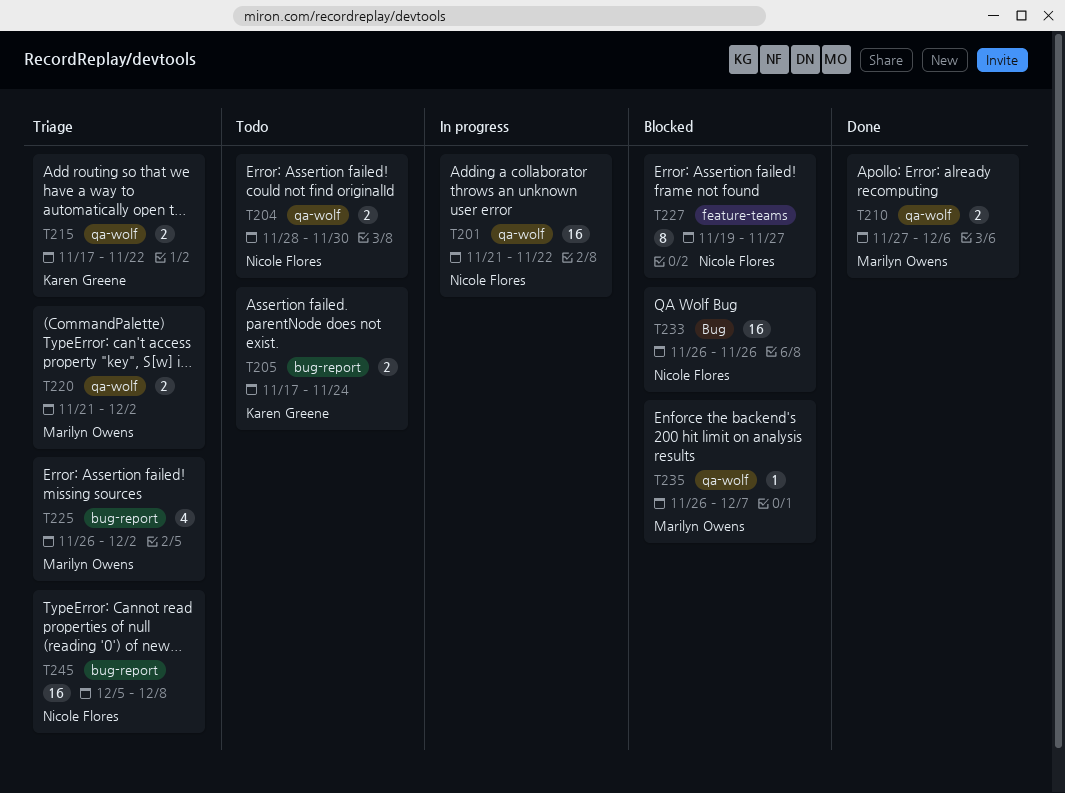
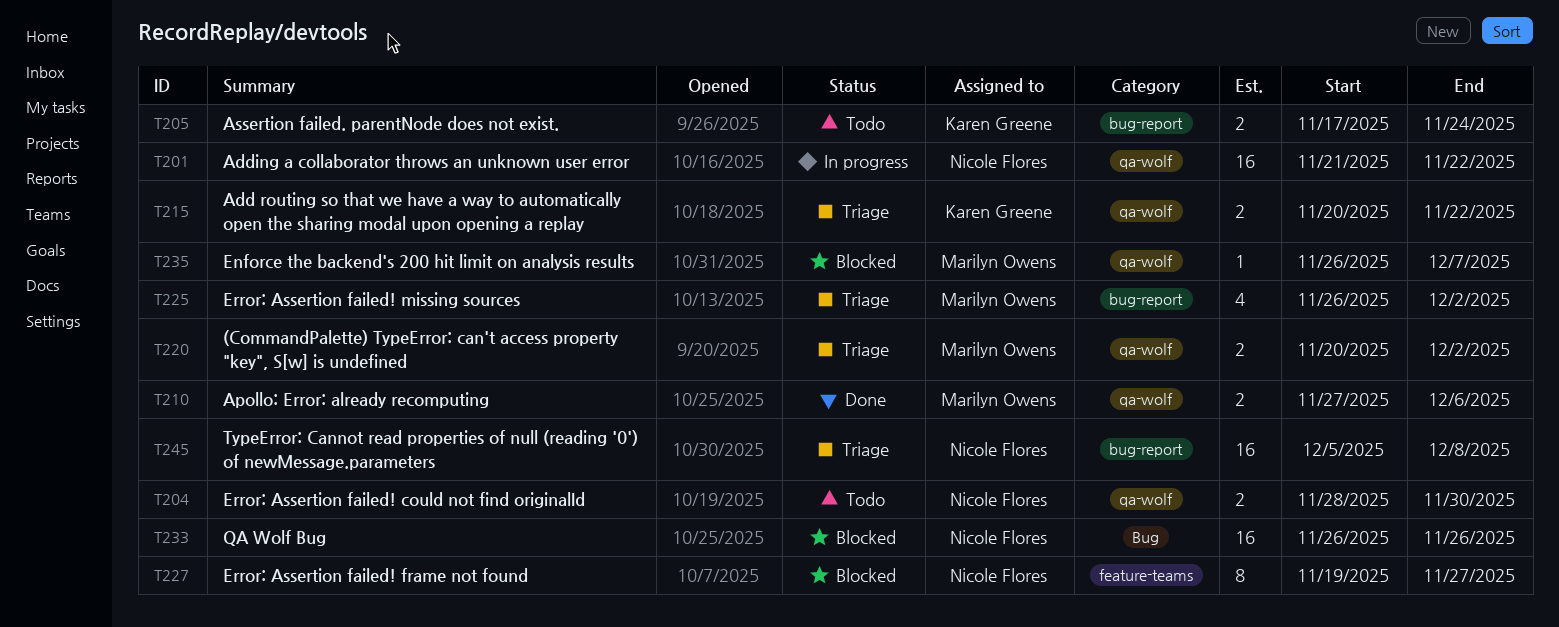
T215, start: Nov 17 -> Nov 20
T220, start: Nov 21 -> Nov 20

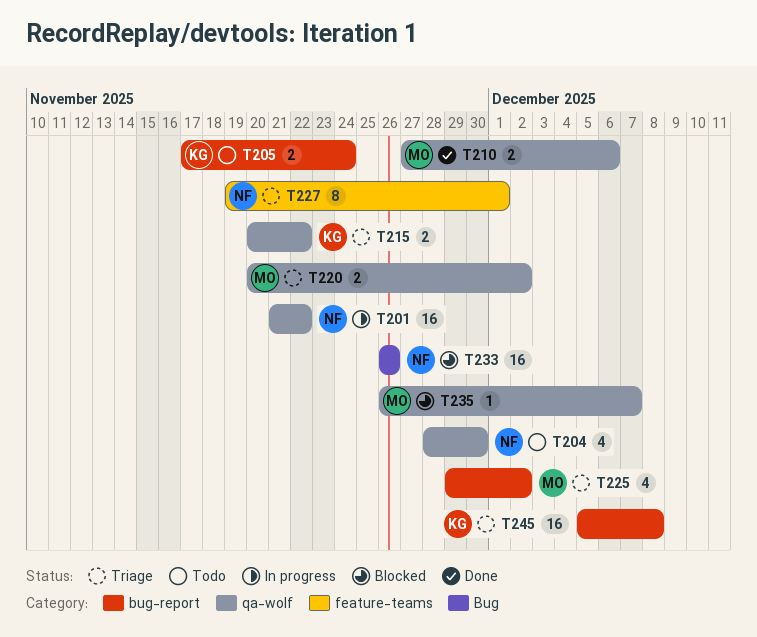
T204, estimate: 2 -> 4
T225, start: Nov 26 -> Nov 29
T227, status: Blocked -> Triage
T227, due: Nov 27 -> Dec 1
T245, owner: Nicole Flores -> Karen Greene

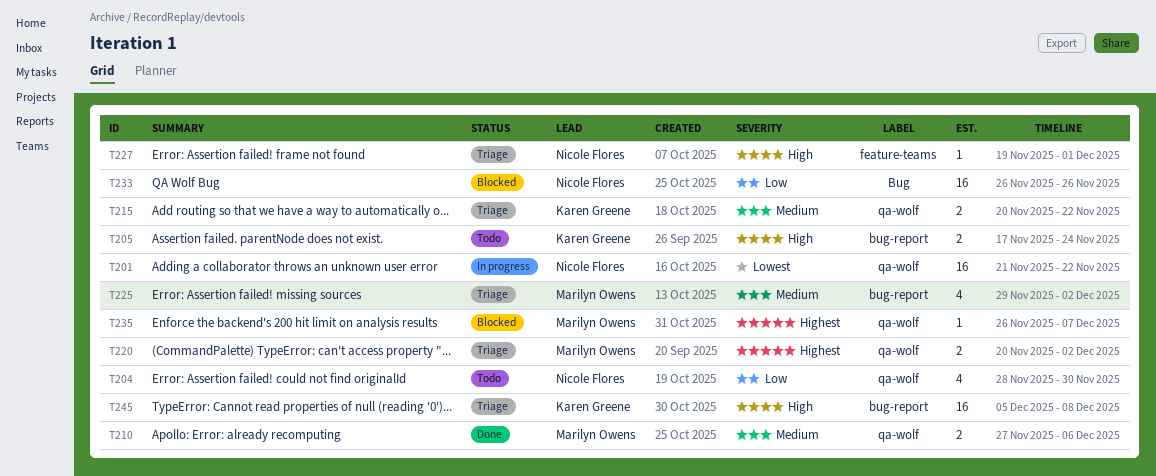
T227, estimate: 8 -> 1

